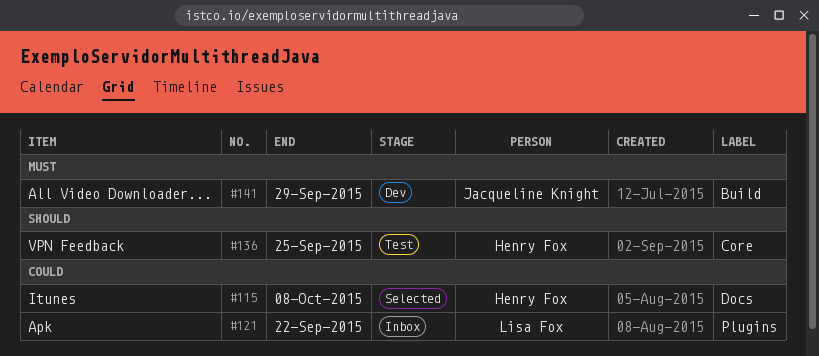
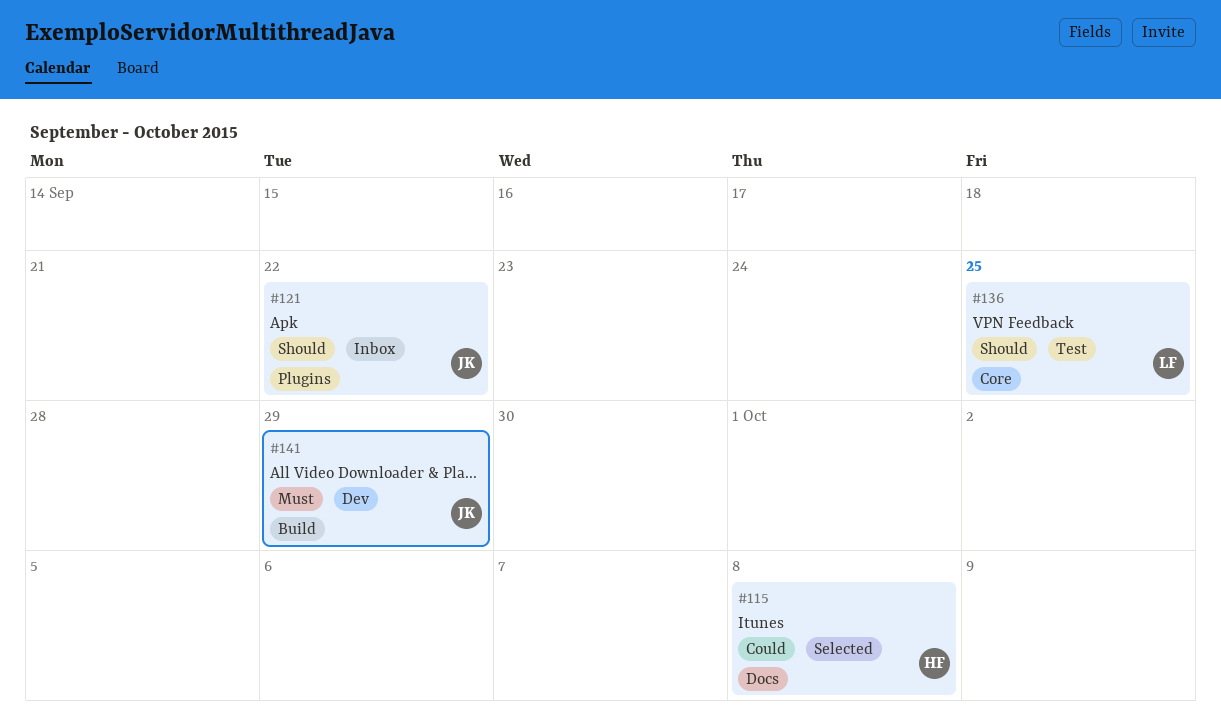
#121, owner: Lisa Fox -> Jacqueline Knight
#121, priority: Could -> Should
#136, owner: Henry Fox -> Lisa Fox

